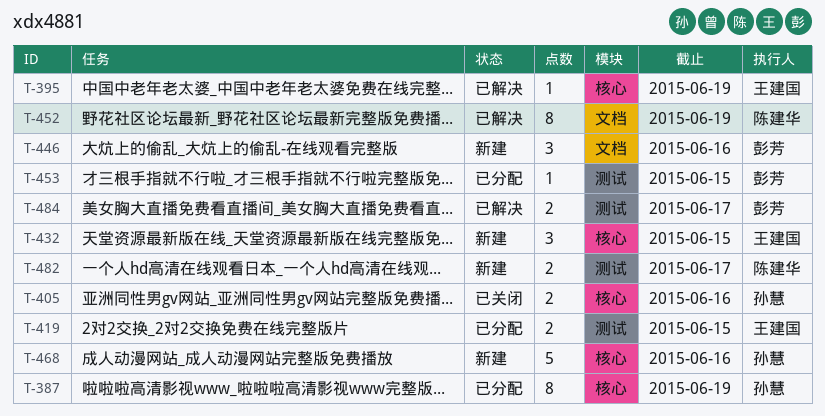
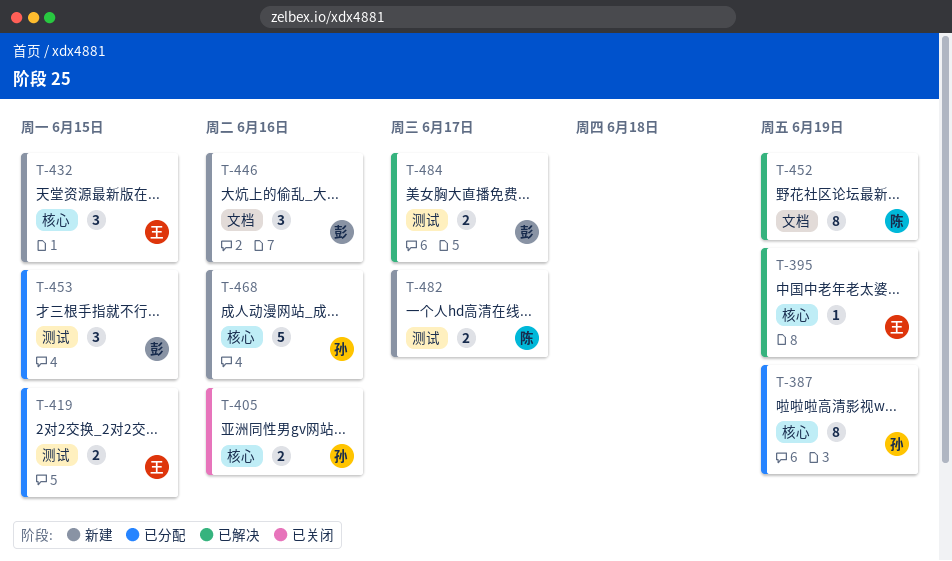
T-453, estimate: 1 -> 3

